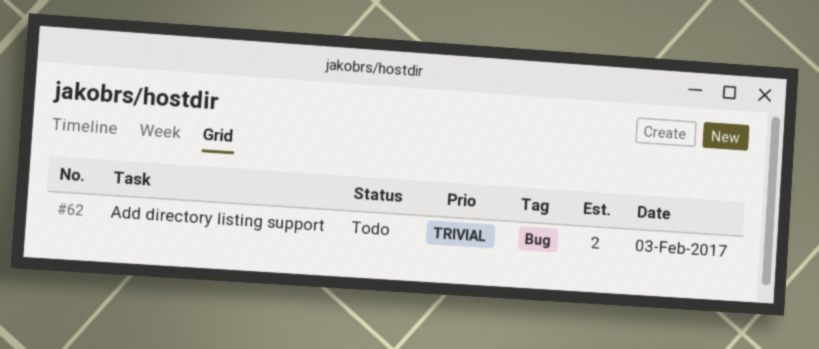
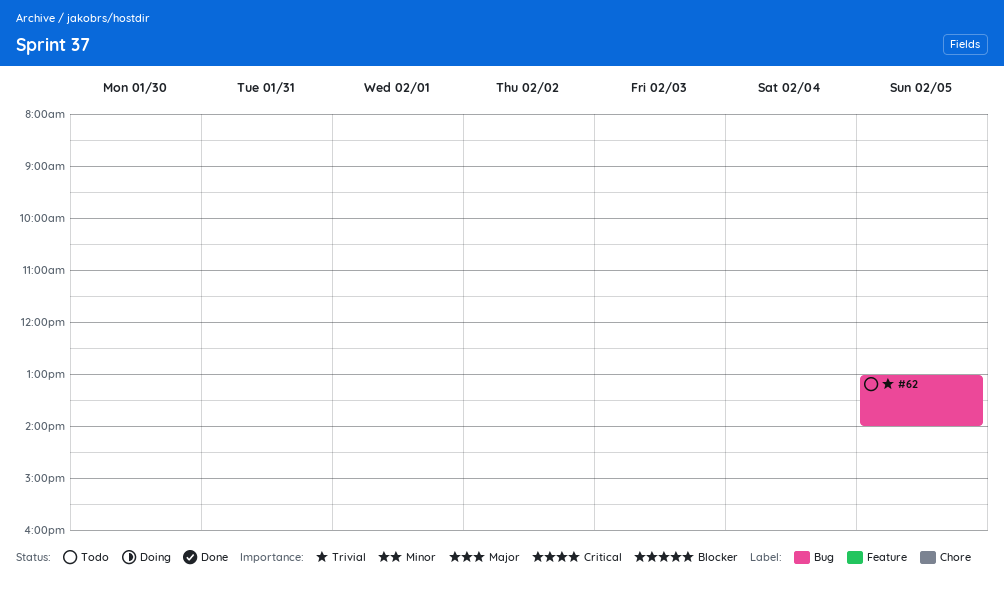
#62, day: Feb 3 -> Feb 5

